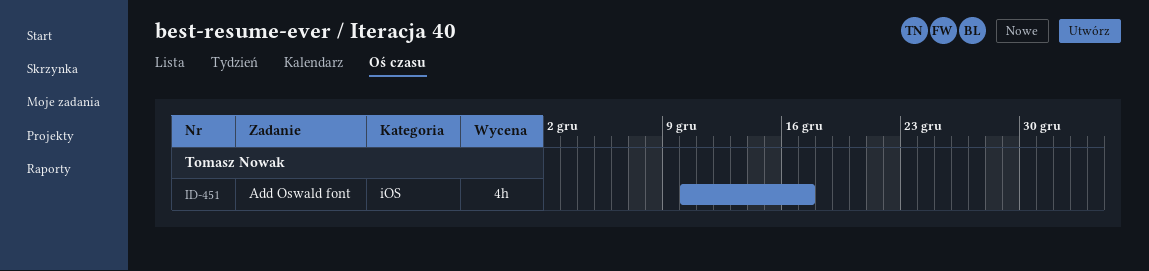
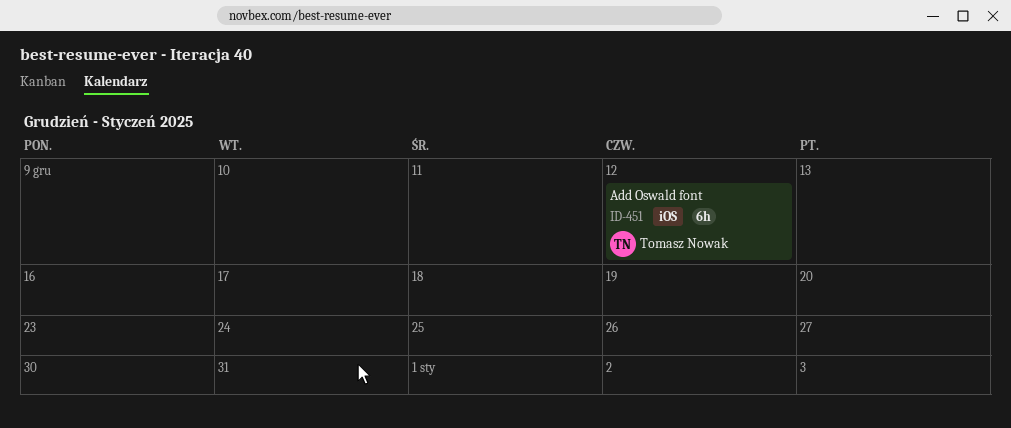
ID-451, estimate: 4h -> 6h
ID-451, due: Dec 17 -> Dec 12

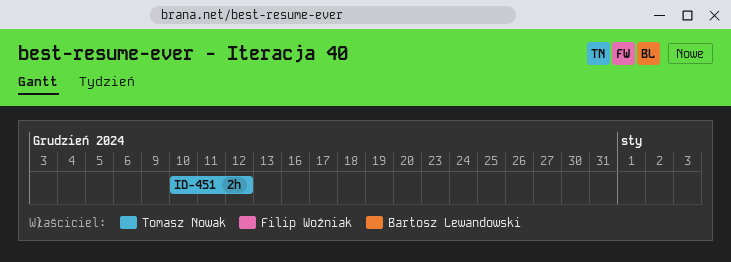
ID-451, estimate: 6h -> 2h

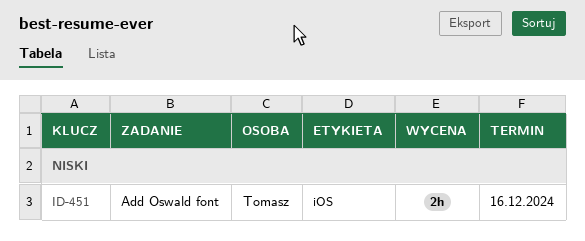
ID-451, due: Dec 12 -> Dec 16

